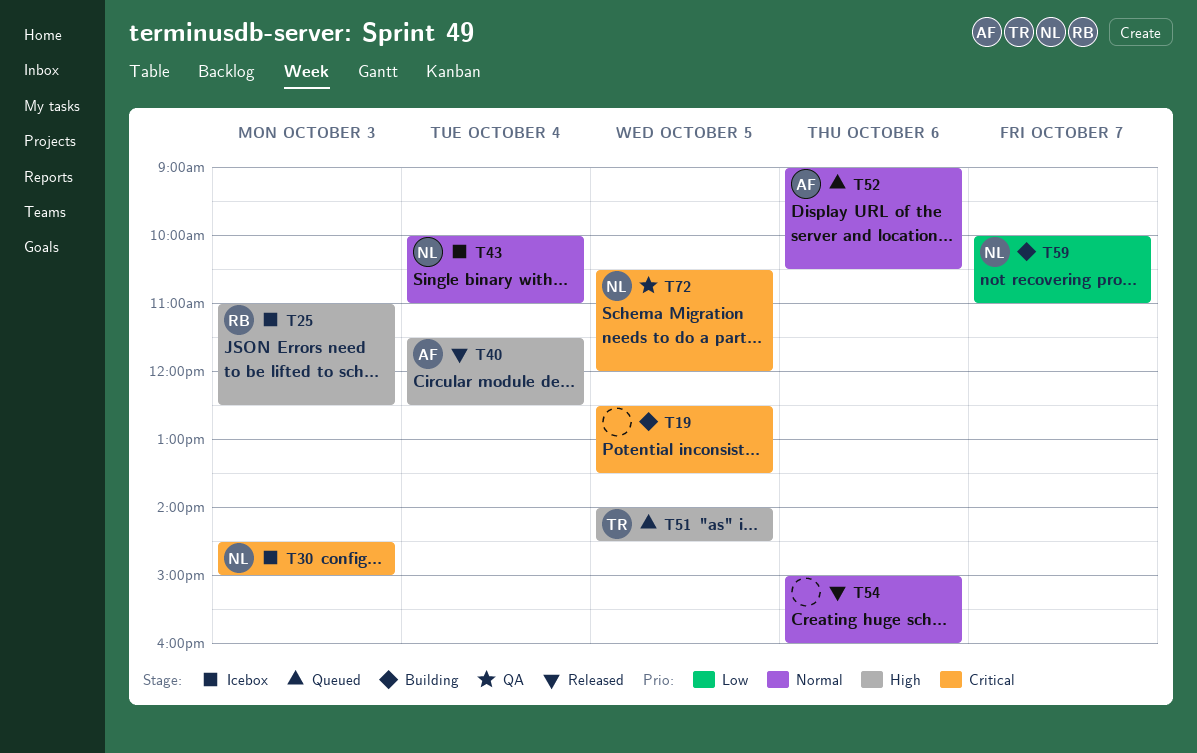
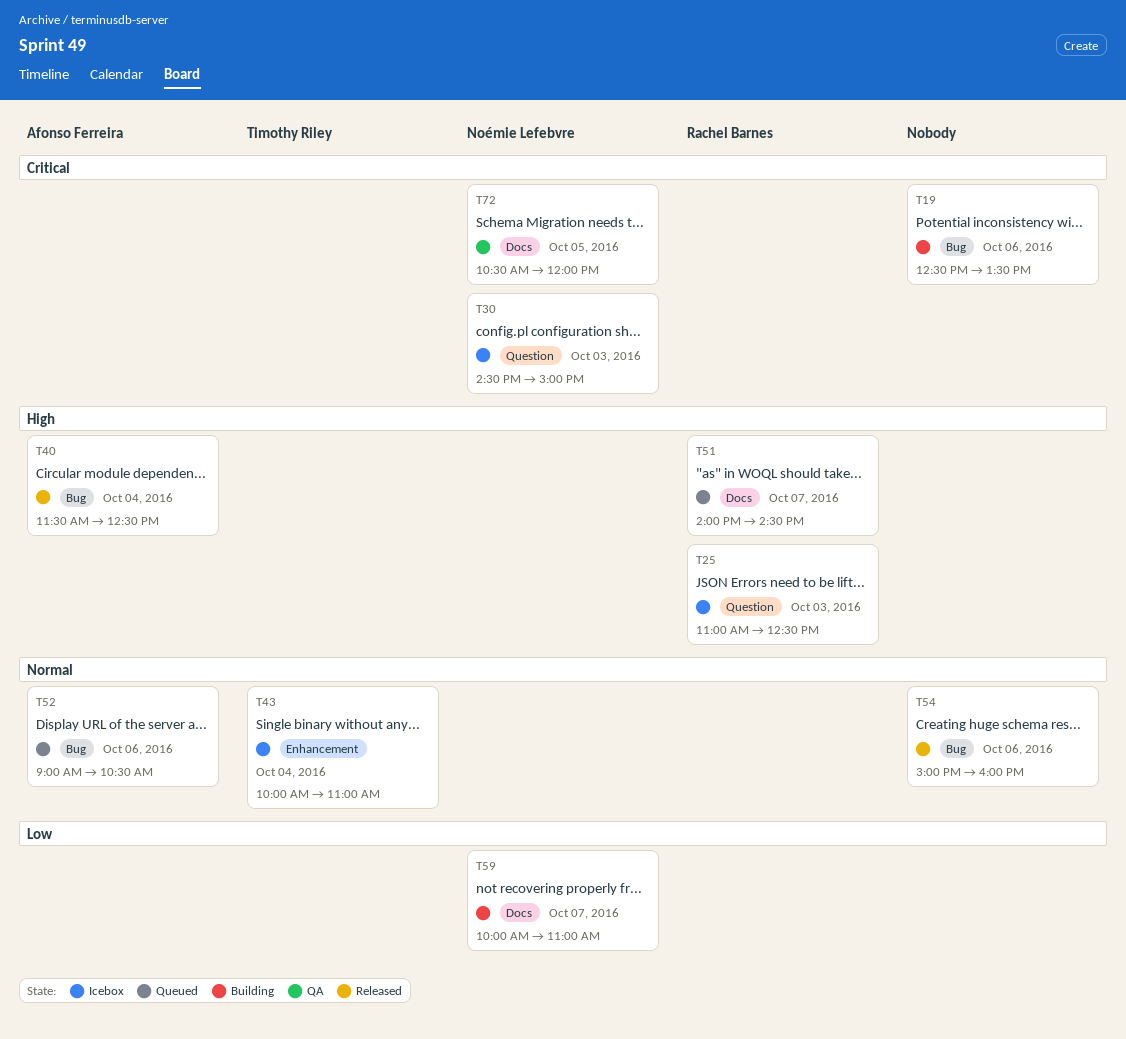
T19, day: Oct 5 -> Oct 6
T43, owner: Noémie Lefebvre -> Timothy Riley
T51, owner: Timothy Riley -> Rachel Barnes
T51, day: Oct 5 -> Oct 7

